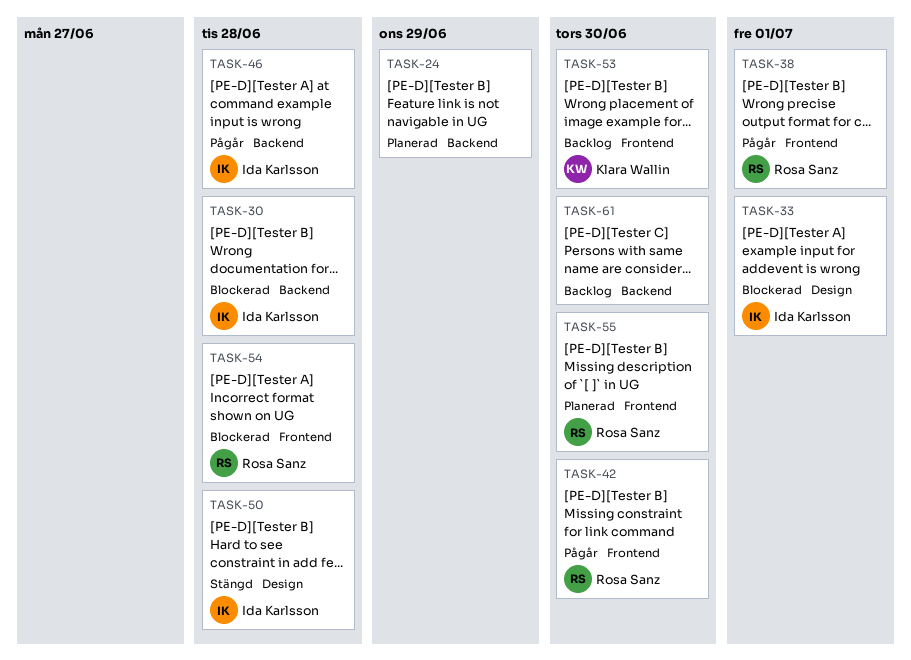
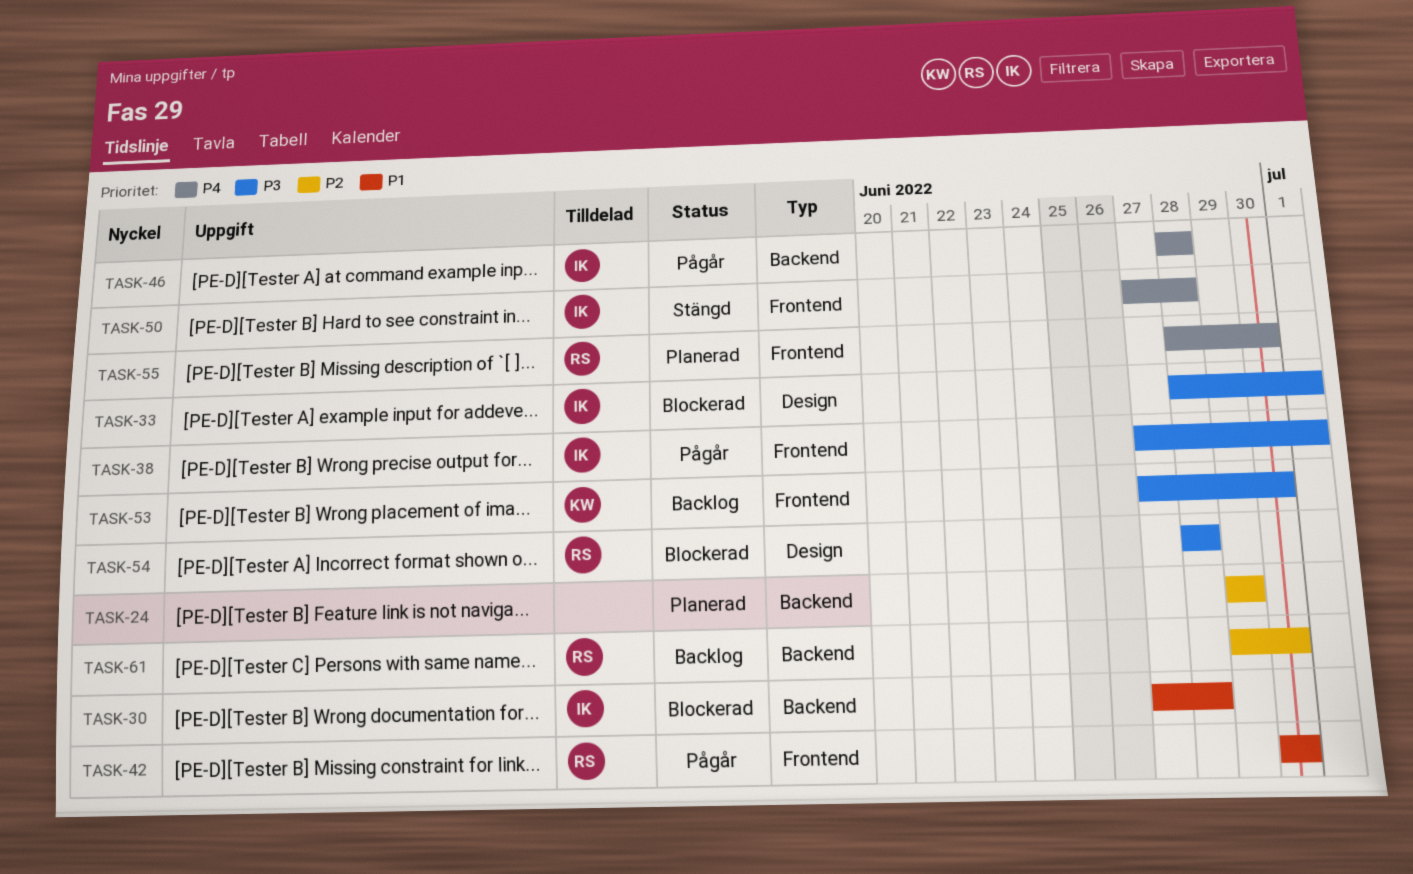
TASK-38, owner: Rosa Sanz -> Ida Karlsson
TASK-50, label: Design -> Frontend
TASK-54, label: Frontend -> Design
TASK-61, owner: none -> Rosa Sanz

